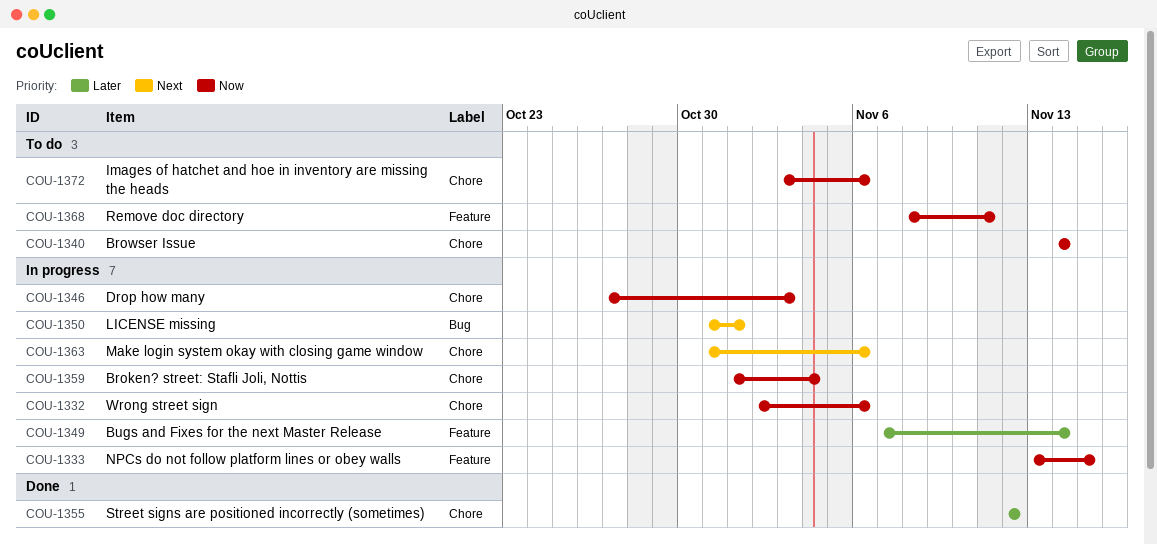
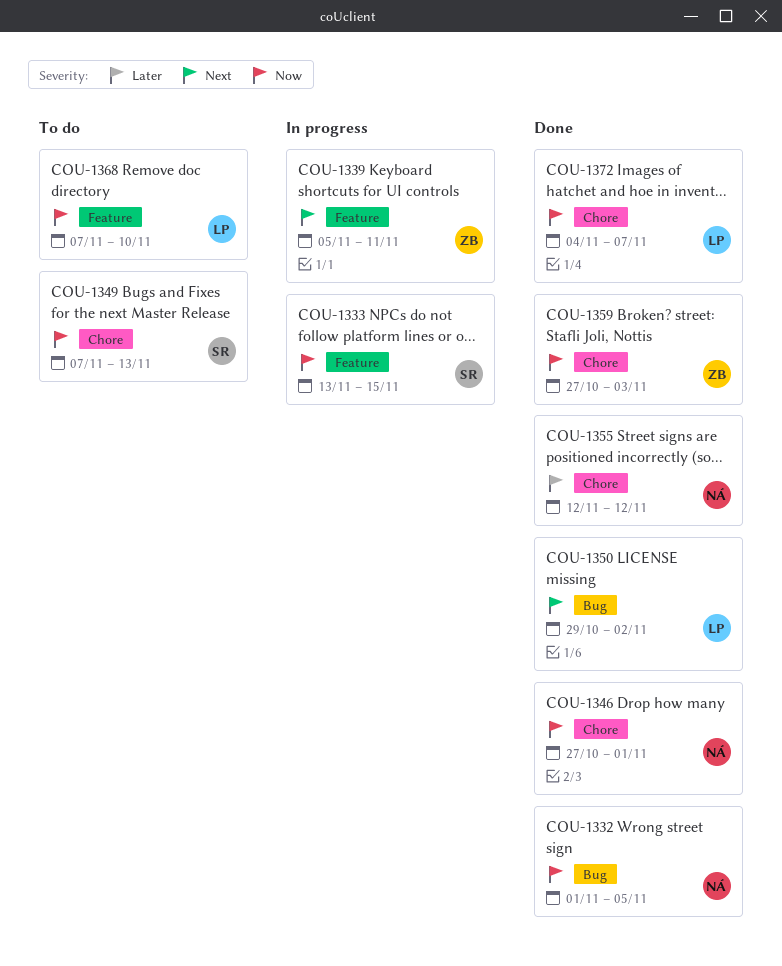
COU-1332, status: In progress -> Done
COU-1332, label: Chore -> Bug
COU-1332, start: Nov 2 -> Nov 1
COU-1332, due: Nov 6 -> Nov 5
COU-1339: none -> present
COU-1340: present -> none
COU-1346, status: In progress -> Done
COU-1346, due: Nov 3 -> Nov 1
COU-1349, status: In progress -> To do
COU-1349, priority: Later -> Now
COU-1349, label: Feature -> Chore
COU-1349, due: Nov 14 -> Nov 13
COU-1350, status: In progress -> Done
COU-1350, start: Oct 31 -> Oct 29
COU-1350, due: Nov 1 -> Nov 2
COU-1359, status: In progress -> Done
COU-1359, start: Nov 1 -> Oct 27
COU-1359, due: Nov 4 -> Nov 3
COU-1363: present -> none
COU-1368, start: Nov 8 -> Nov 7
COU-1368, due: Nov 11 -> Nov 10
COU-1372, status: To do -> Done
COU-1372, start: Nov 3 -> Nov 4
COU-1372, due: Nov 6 -> Nov 7

